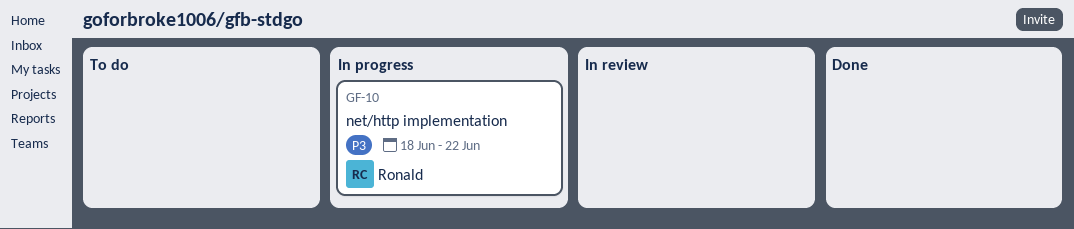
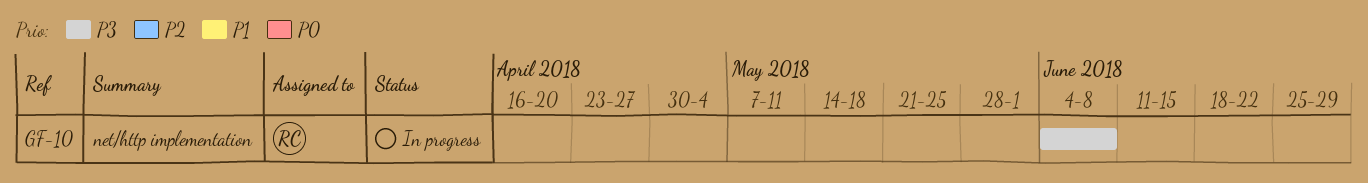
GF-10, start: Jun 18 -> Jun 4
GF-10, due: Jun 22 -> Jun 8

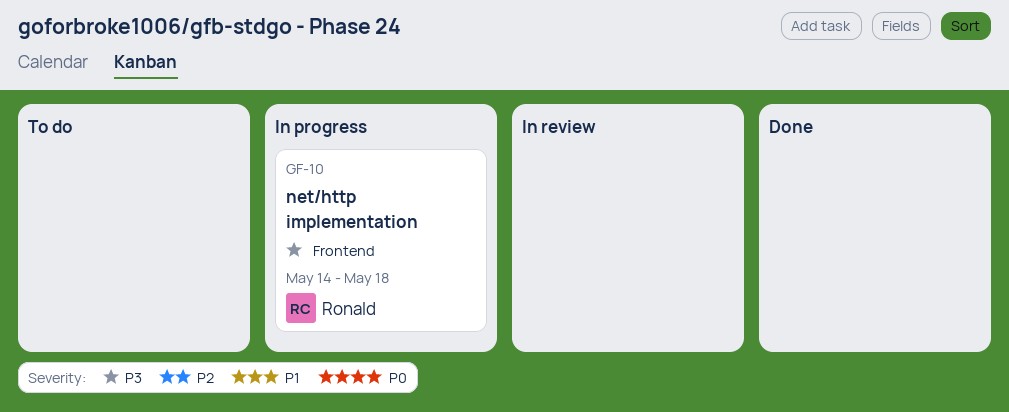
GF-10, start: Jun 4 -> May 14
GF-10, due: Jun 8 -> May 18

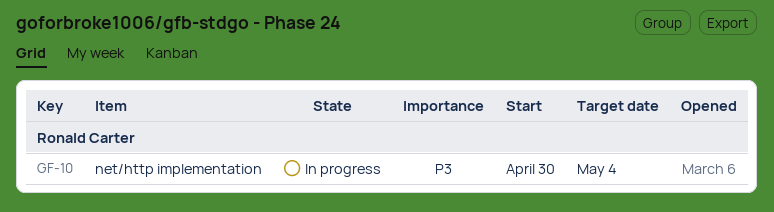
GF-10, start: May 14 -> Apr 30
GF-10, due: May 18 -> May 4

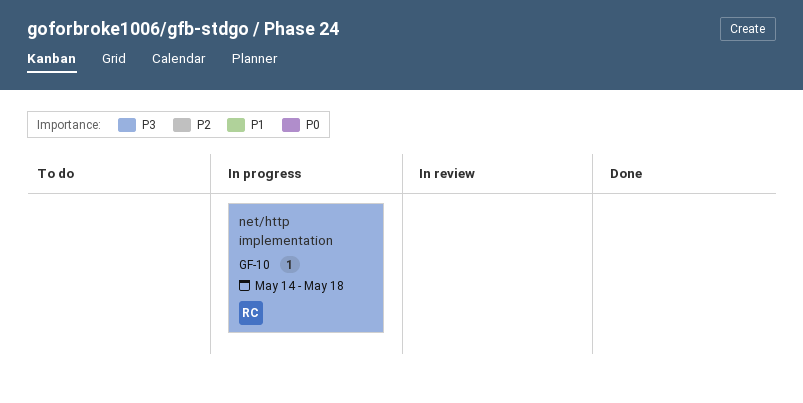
GF-10, start: Apr 30 -> May 14
GF-10, due: May 4 -> May 18

